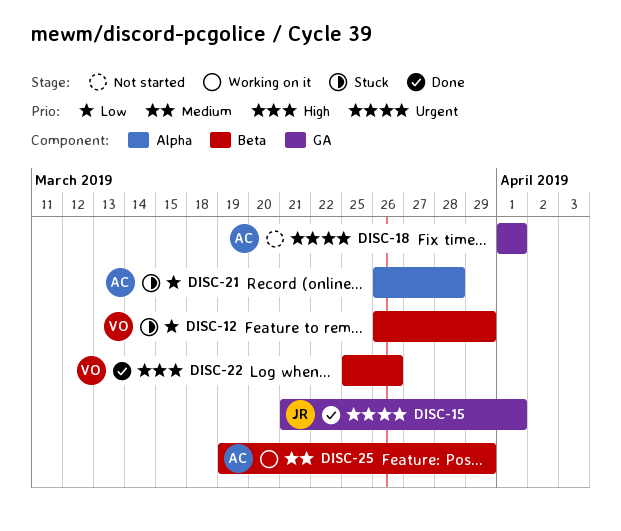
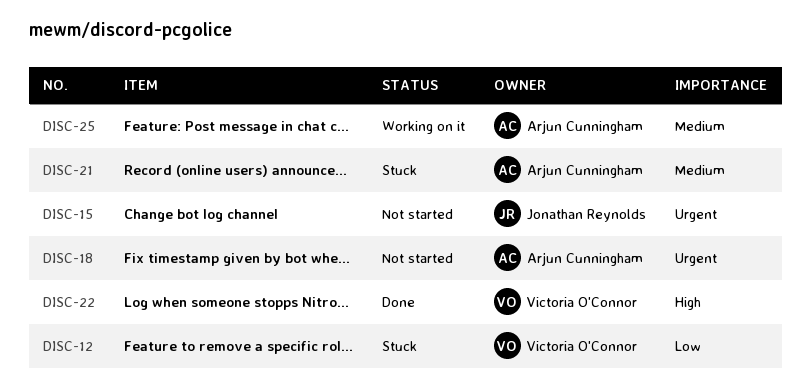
DISC-15, status: Done -> Not started
DISC-21, priority: Low -> Medium

